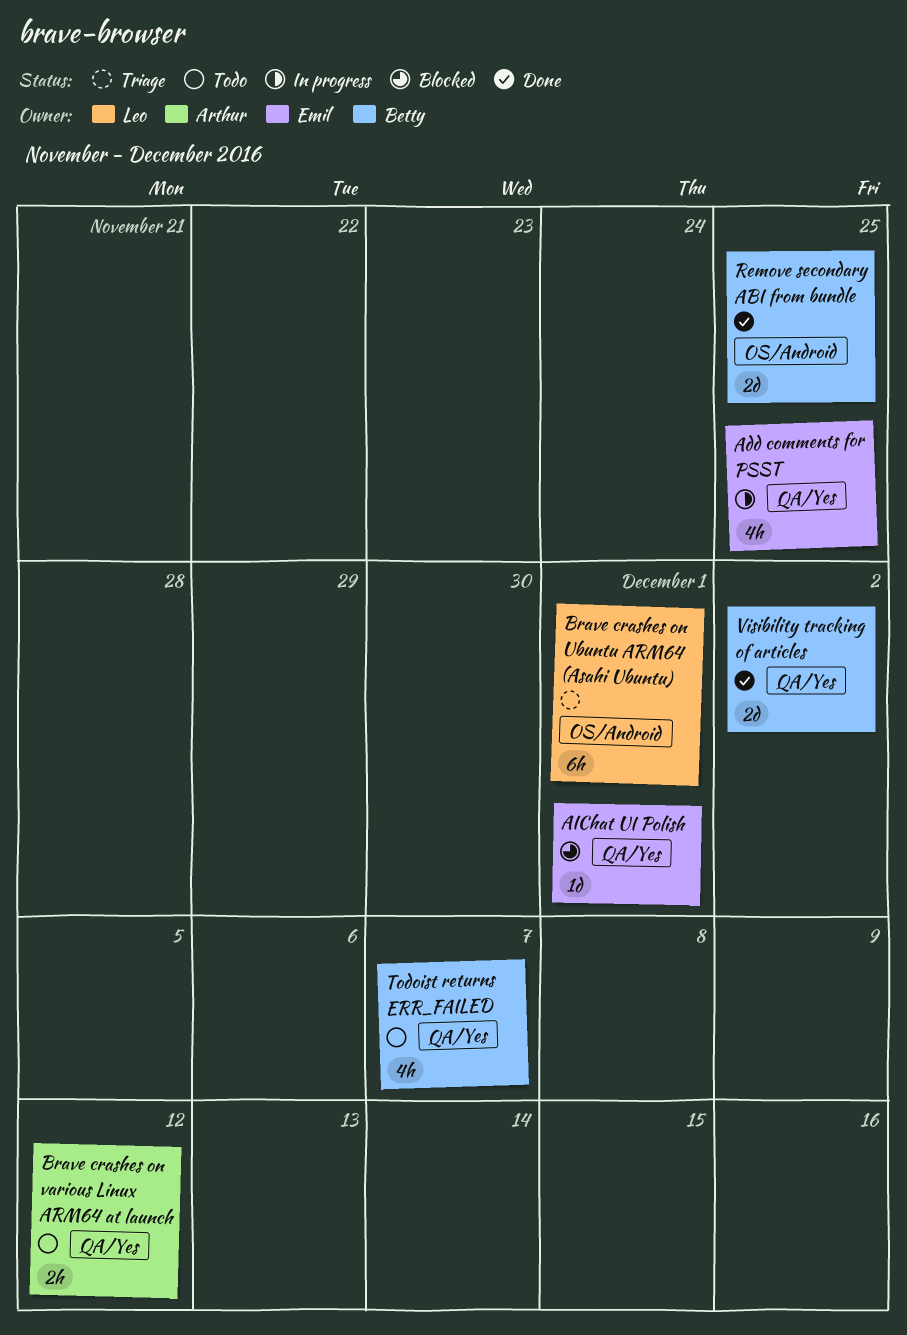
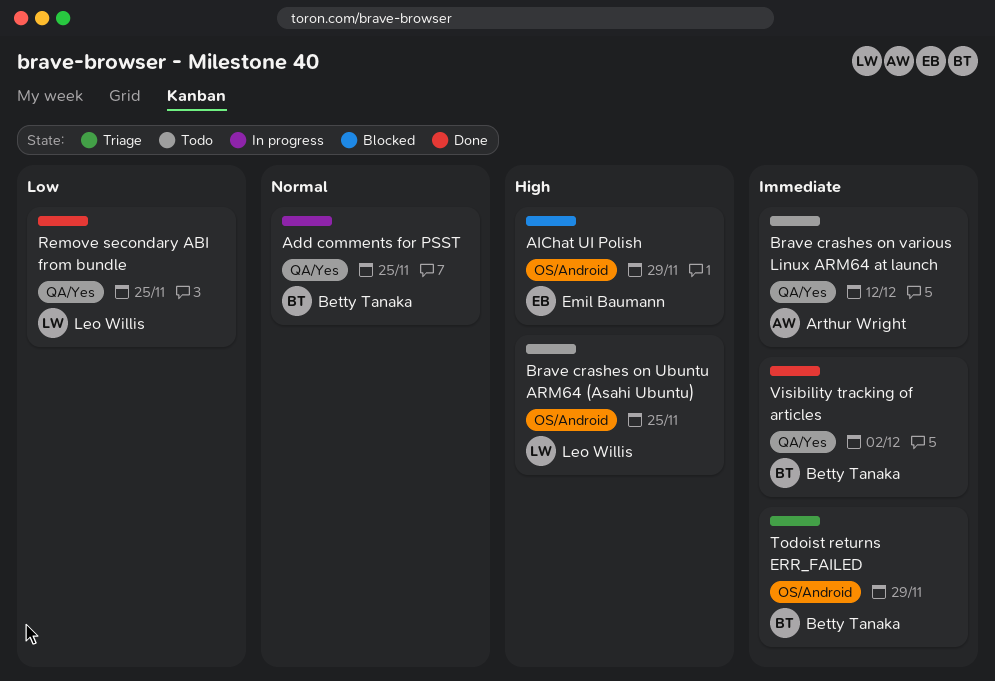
Add comments for PSST, owner: Emil Baumann -> Betty Tanaka
AIChat UI Polish, label: QA/Yes -> OS/Android
AIChat UI Polish, due: Dec 1 -> Nov 29
Brave crashes on Ubuntu ARM64 (Asahi Ubuntu), status: Triage -> Todo
Brave crashes on Ubuntu ARM64 (Asahi Ubuntu), due: Dec 1 -> Nov 25
Remove secondary ABI from bundle, owner: Betty Tanaka -> Leo Willis
Remove secondary ABI from bundle, label: OS/Android -> QA/Yes
Todoist returns ERR_FAILED, status: Todo -> Triage
Todoist returns ERR_FAILED, label: QA/Yes -> OS/Android
Todoist returns ERR_FAILED, due: Dec 7 -> Nov 29

